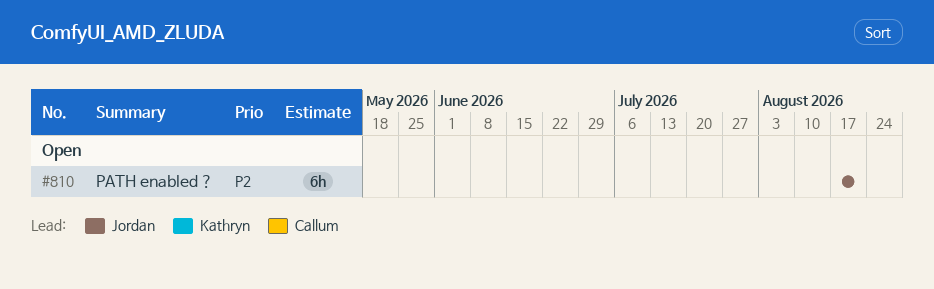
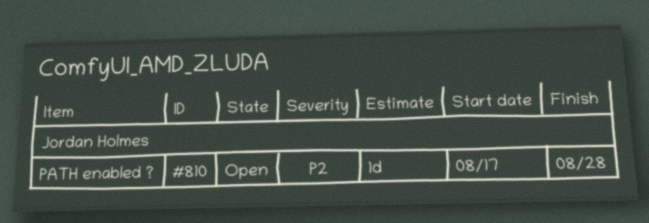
#810, estimate: 6h -> 1d
#810, due: Aug 21 -> Aug 28

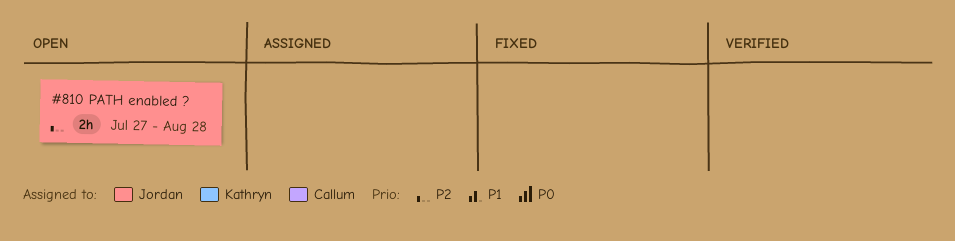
#810, estimate: 1d -> 2h
#810, start: Aug 17 -> Jul 27

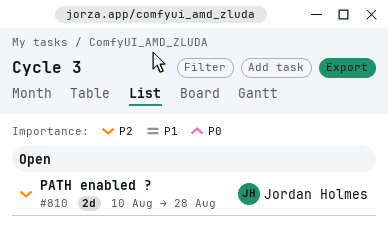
#810, estimate: 2h -> 2d
#810, start: Jul 27 -> Aug 10

